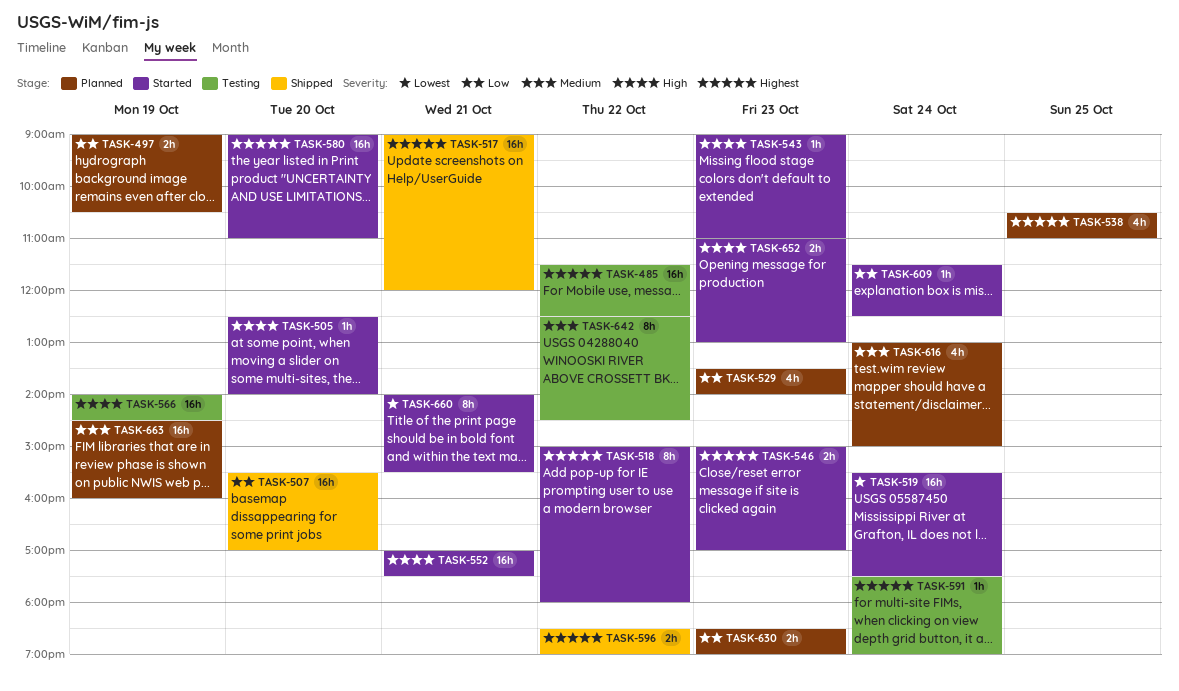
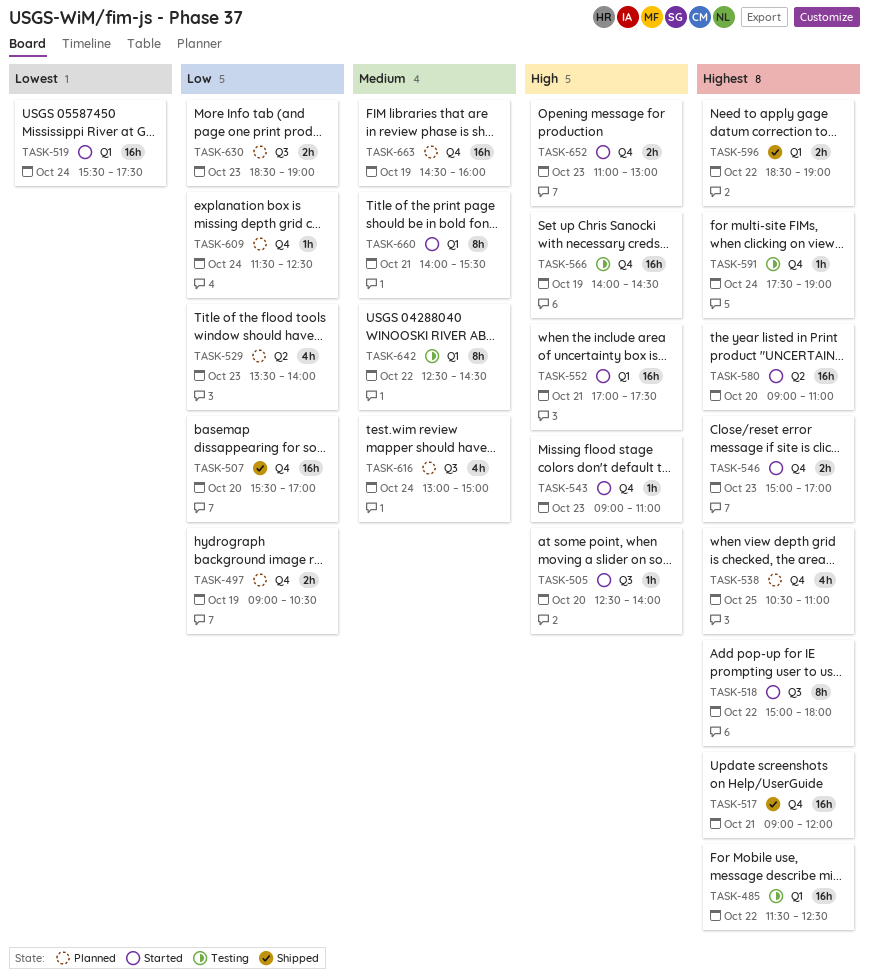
TASK-609, status: Started -> Planned
TASK-660, priority: Lowest -> Medium

